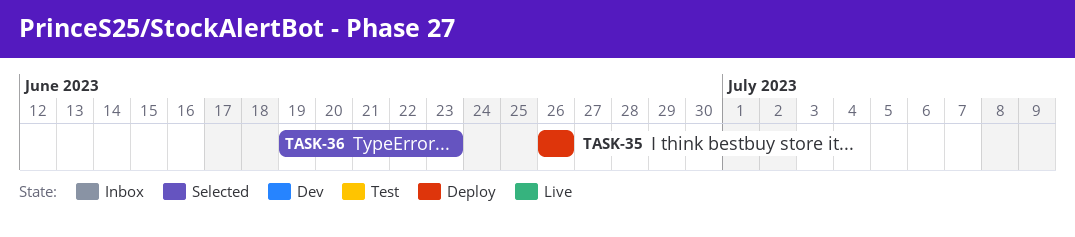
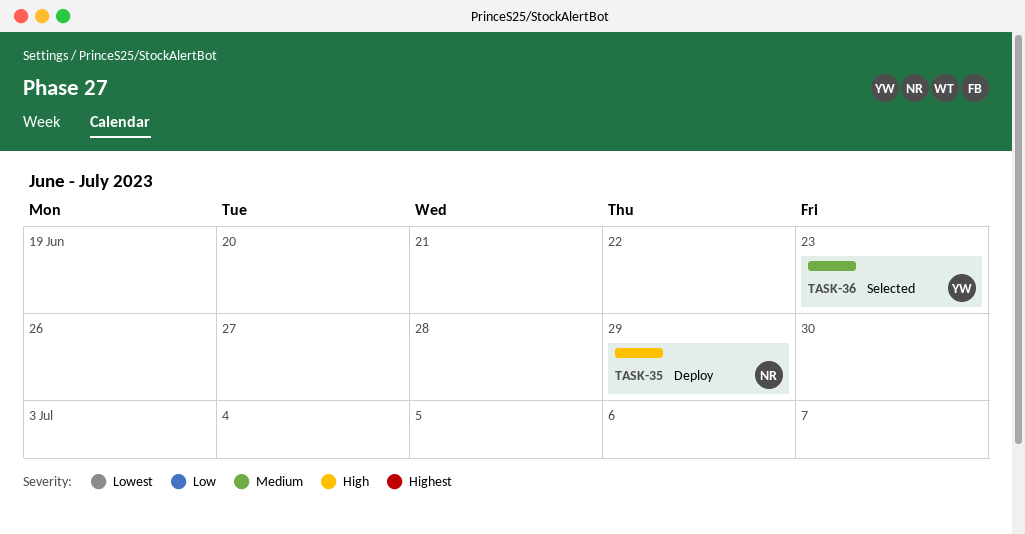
TASK-35, due: Jun 26 -> Jun 29

